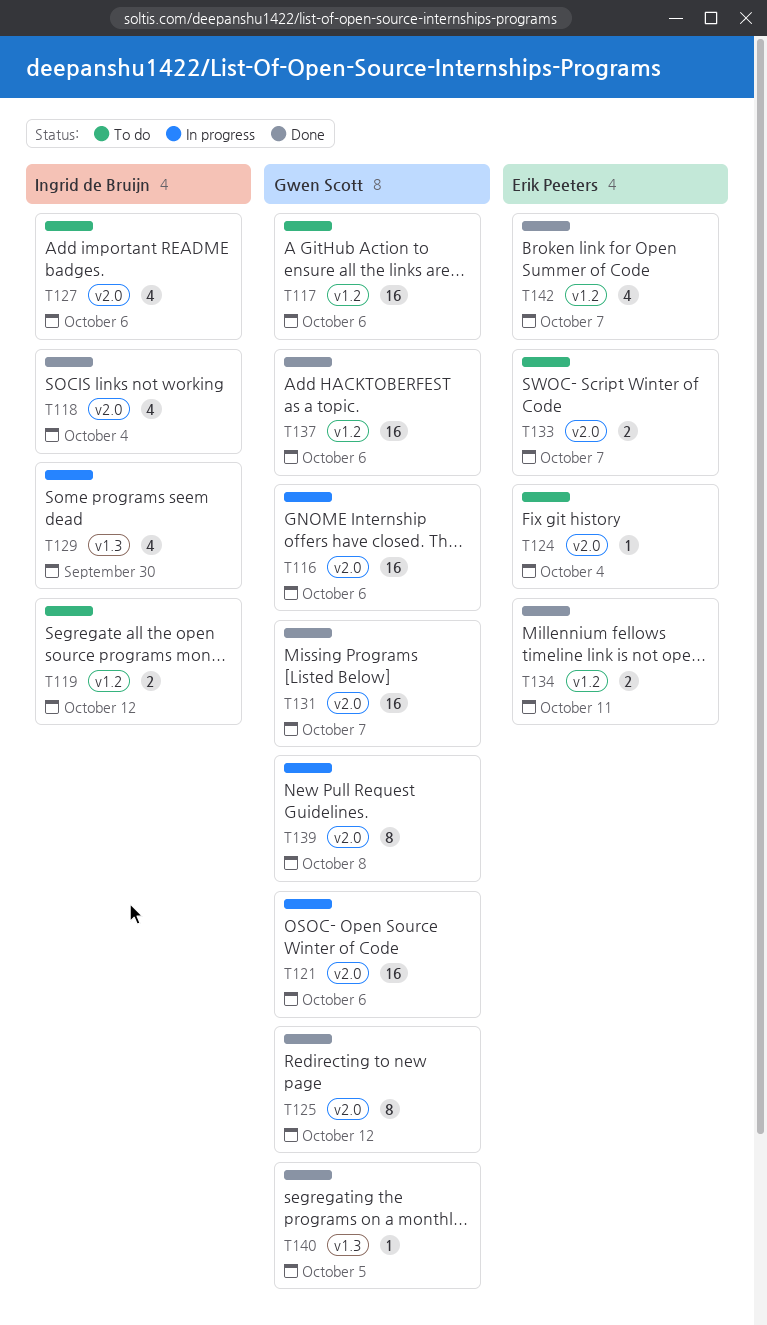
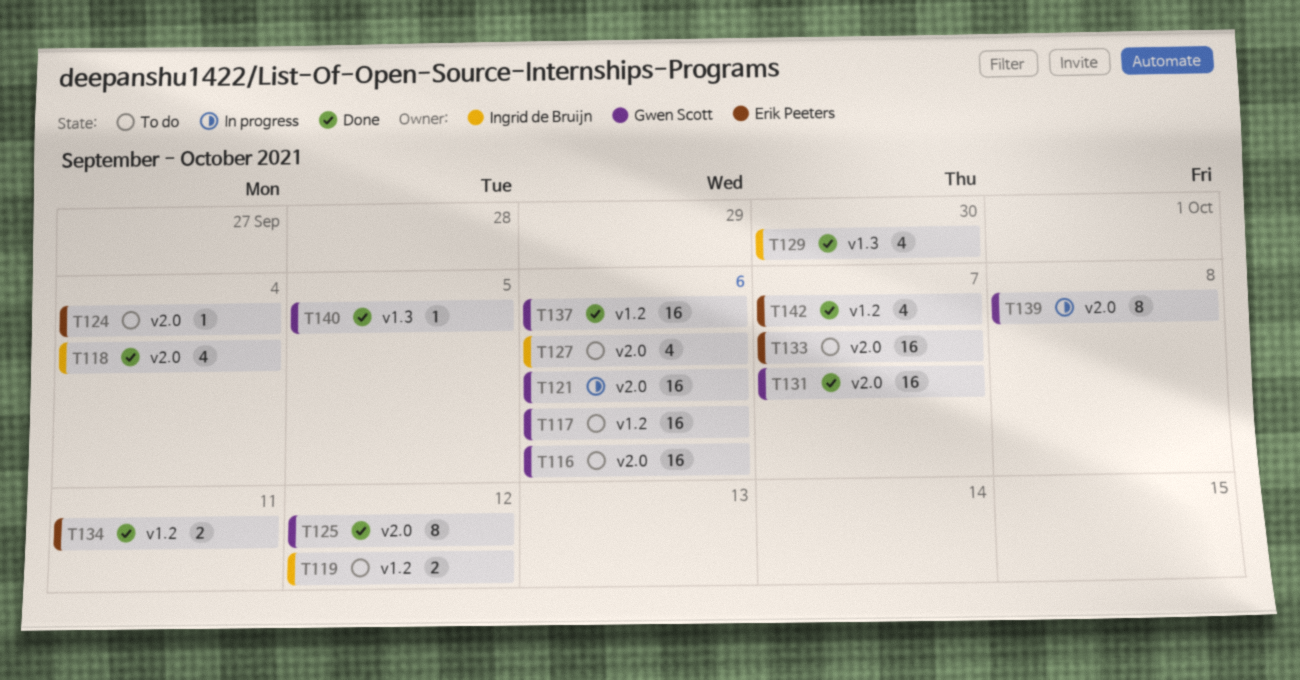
T116, status: In progress -> To do
T129, status: In progress -> Done
T133, estimate: 2 -> 16

